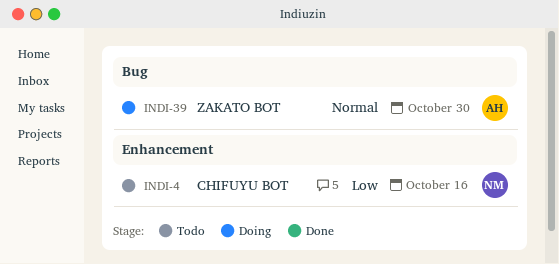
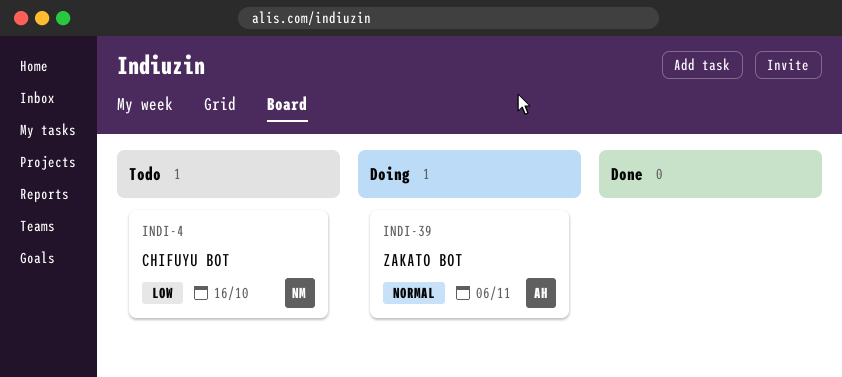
INDI-39, due: Oct 30 -> Nov 6

